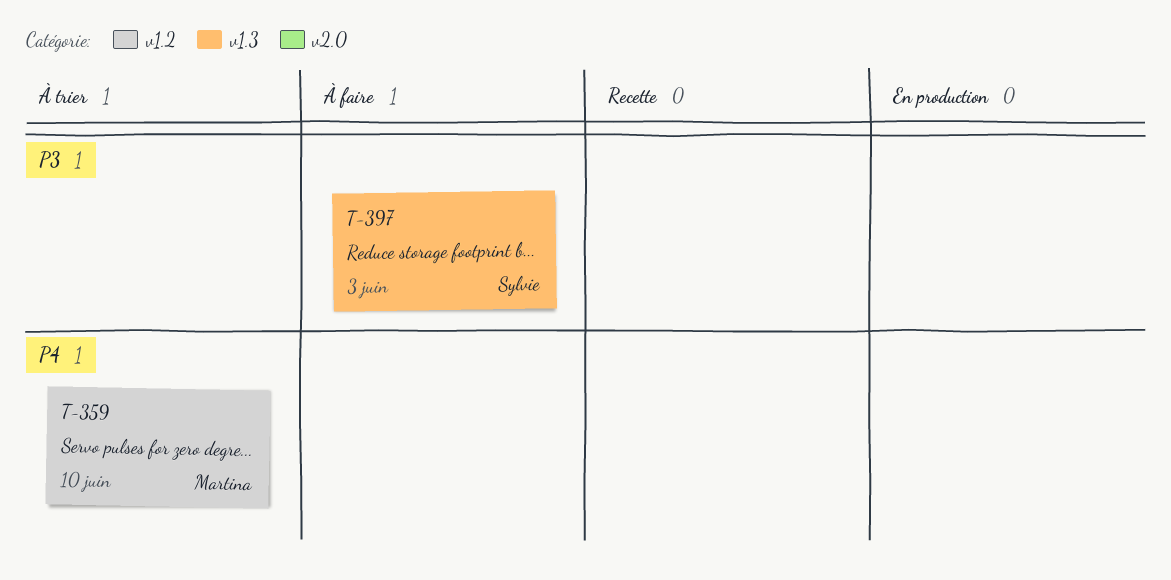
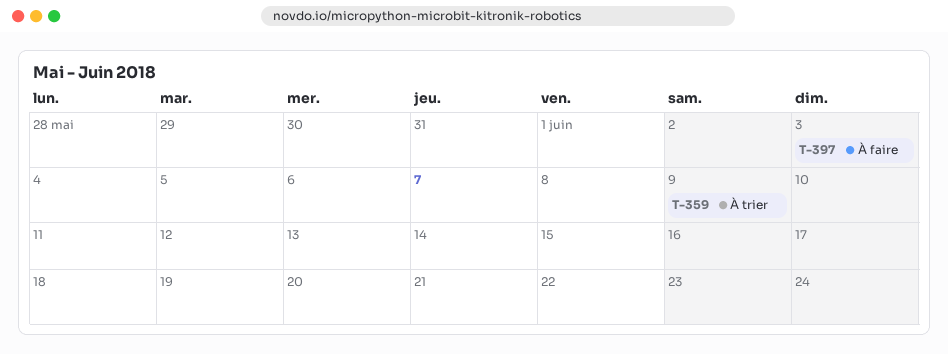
T-359, due: Jun 10 -> Jun 9

